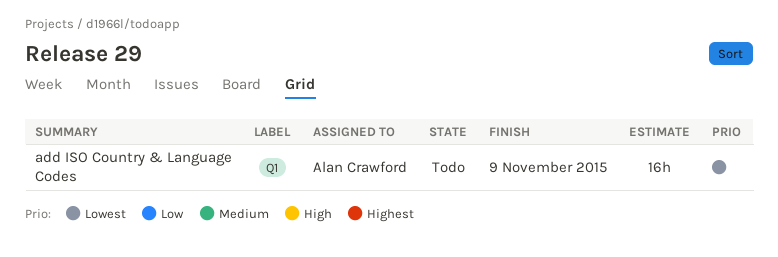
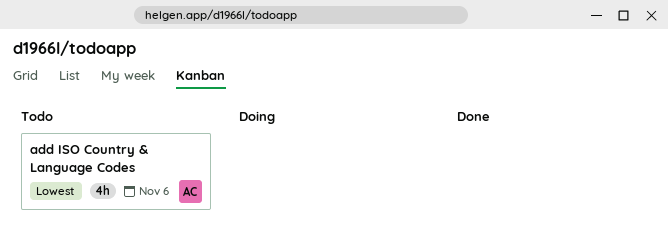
add ISO Country & Language Codes, estimate: 16h -> 4h
add ISO Country & Language Codes, due: Nov 9 -> Nov 6

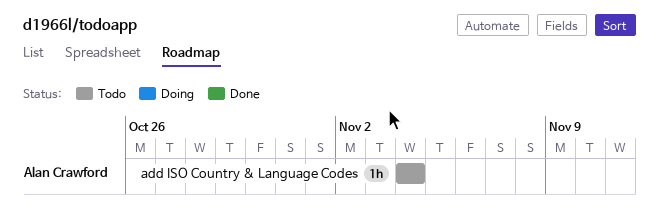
add ISO Country & Language Codes, estimate: 4h -> 1h
add ISO Country & Language Codes, due: Nov 6 -> Nov 4

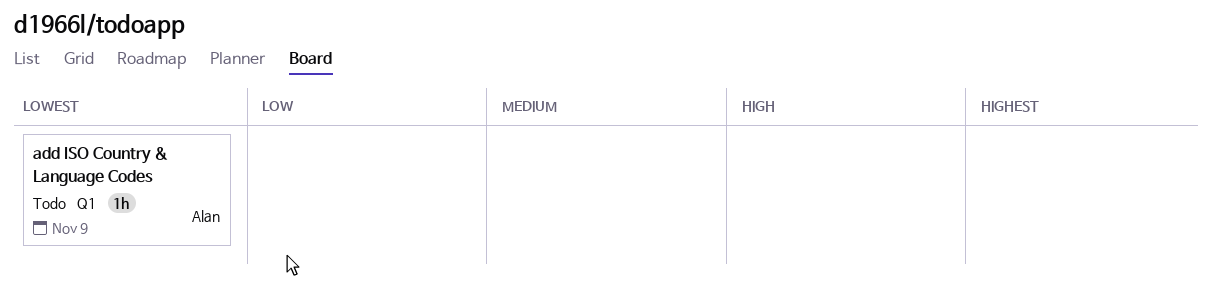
add ISO Country & Language Codes, due: Nov 4 -> Nov 9

